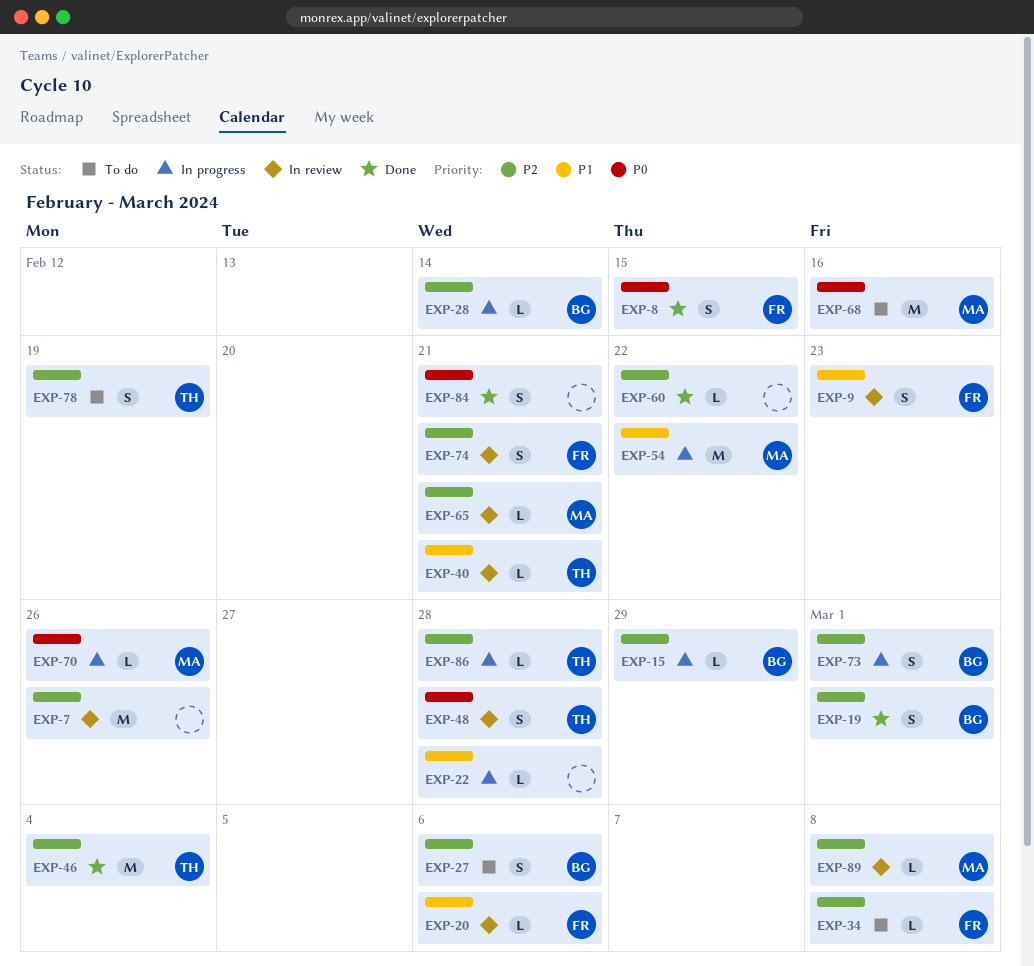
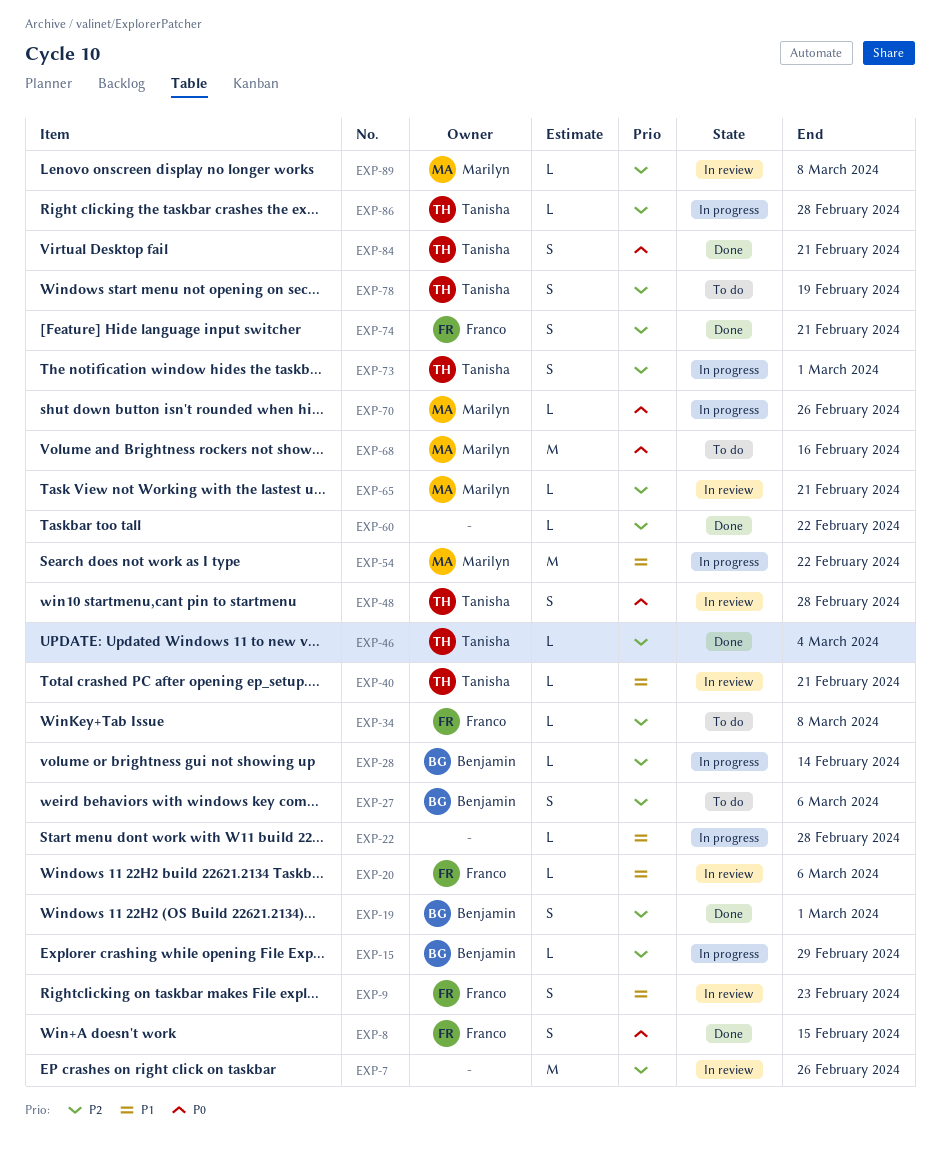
EXP-46, estimate: M -> L
EXP-73, owner: Benjamin -> Tanisha
EXP-74, status: In review -> Done
EXP-84, owner: none -> Tanisha

